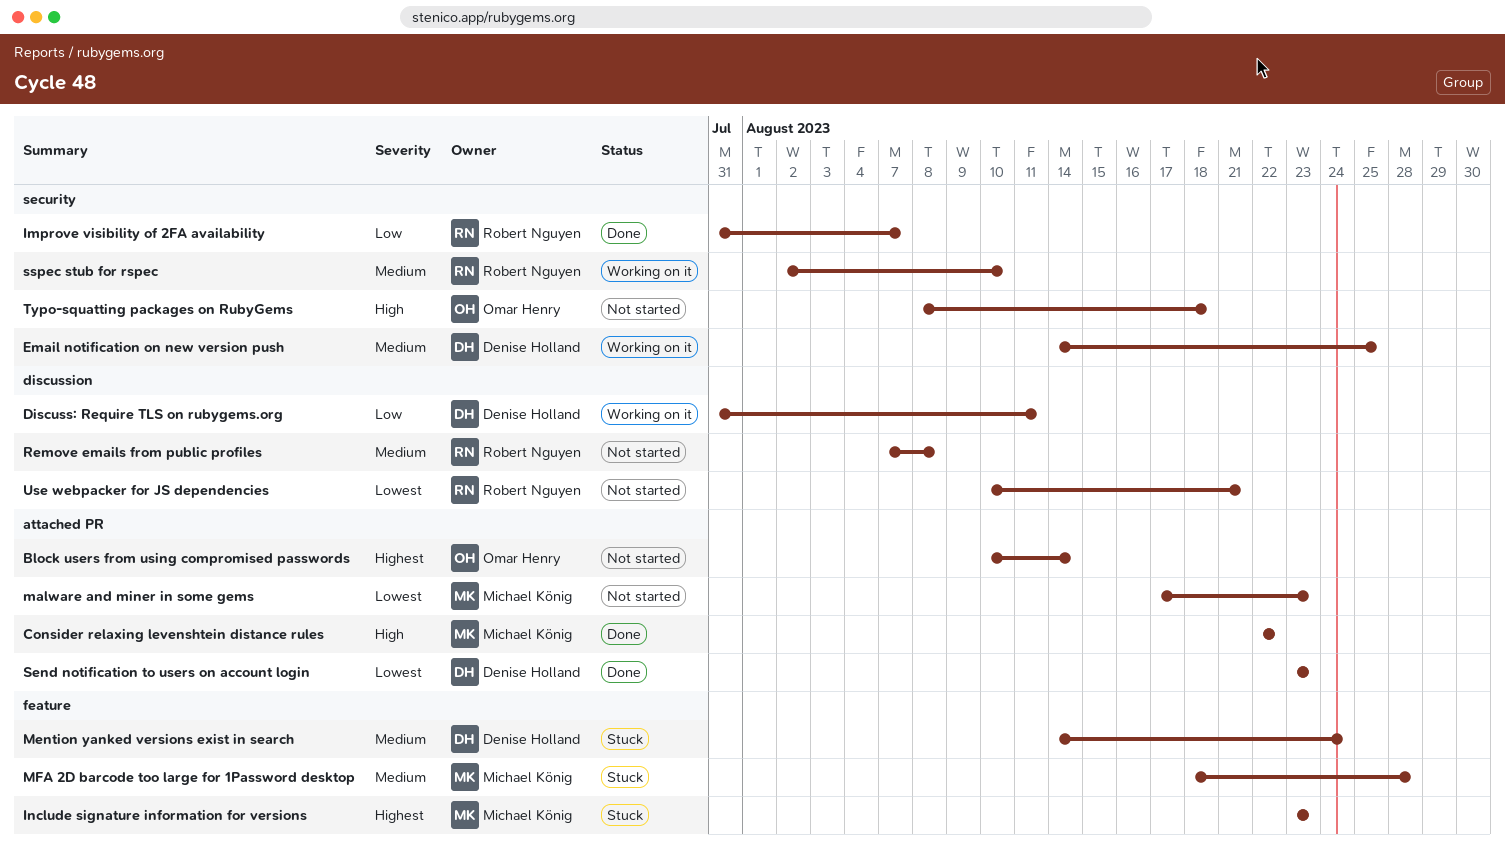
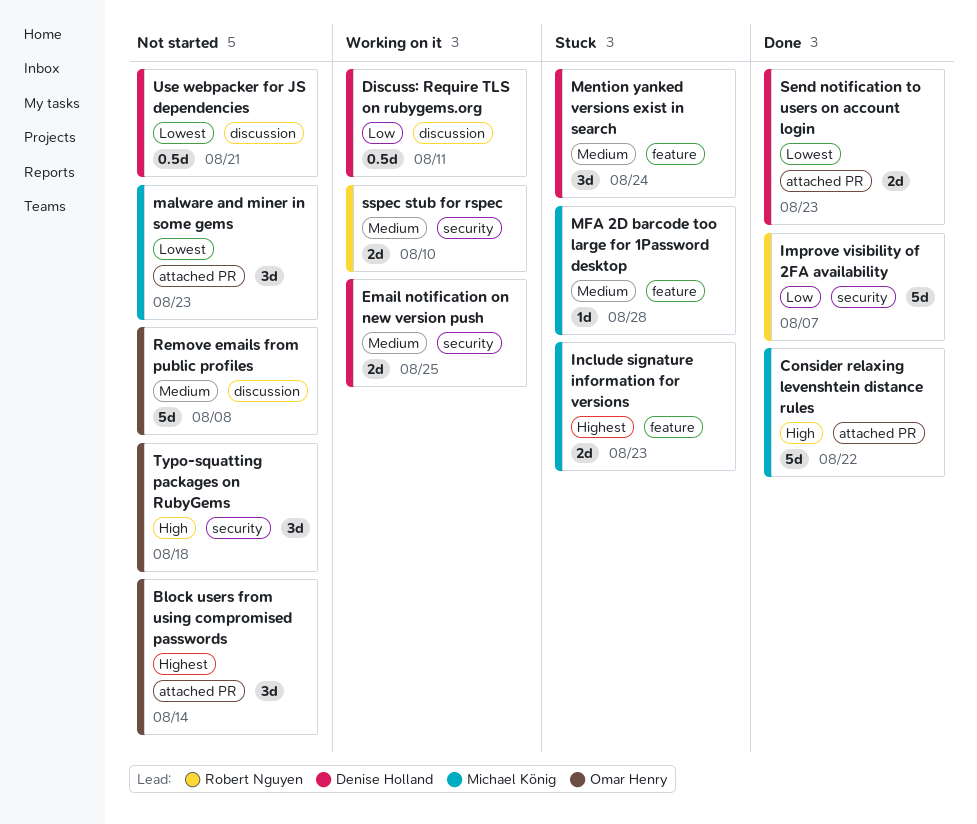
Remove emails from public profiles, owner: Robert Nguyen -> Omar Henry
Use webpacker for JS dependencies, owner: Robert Nguyen -> Denise Holland

